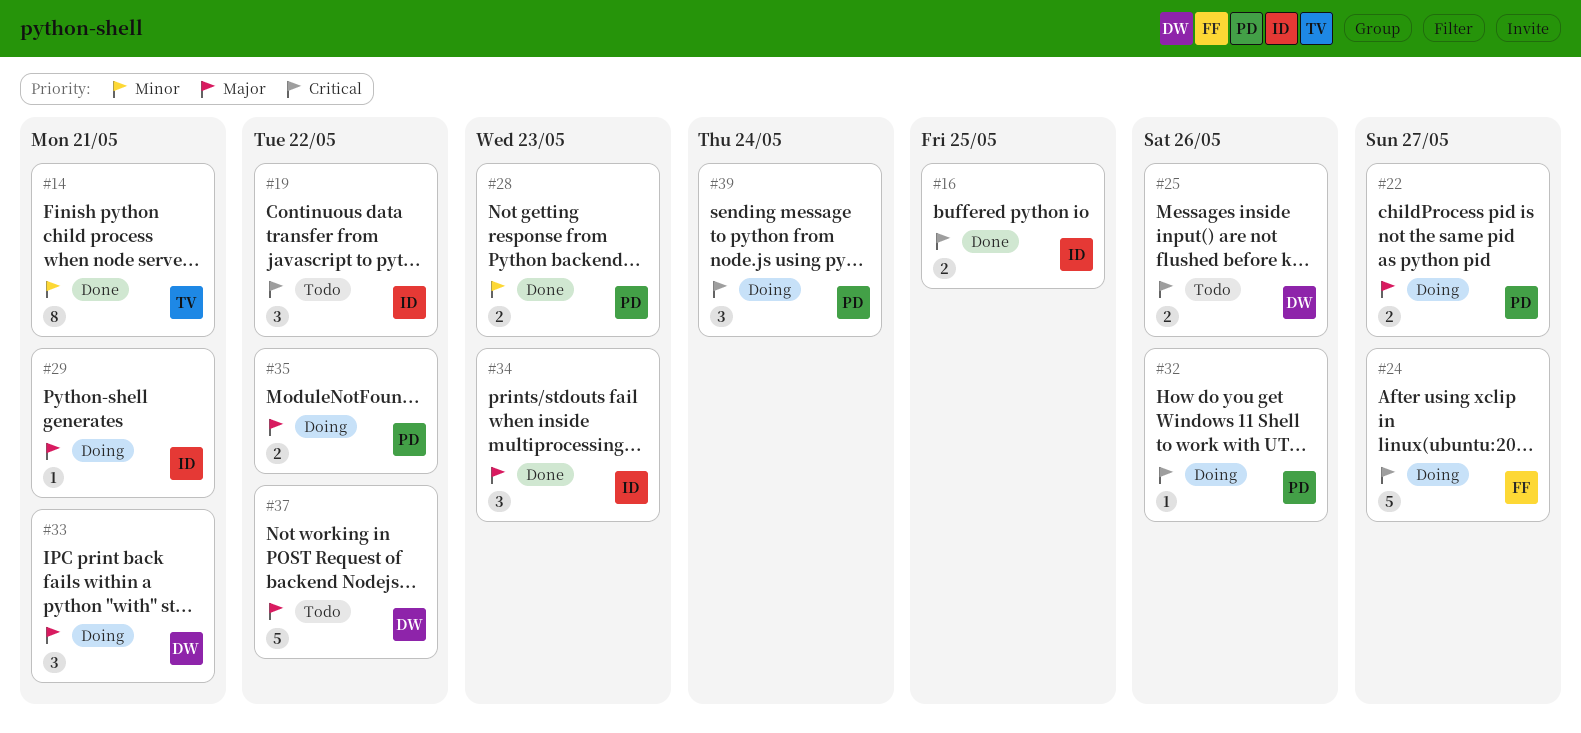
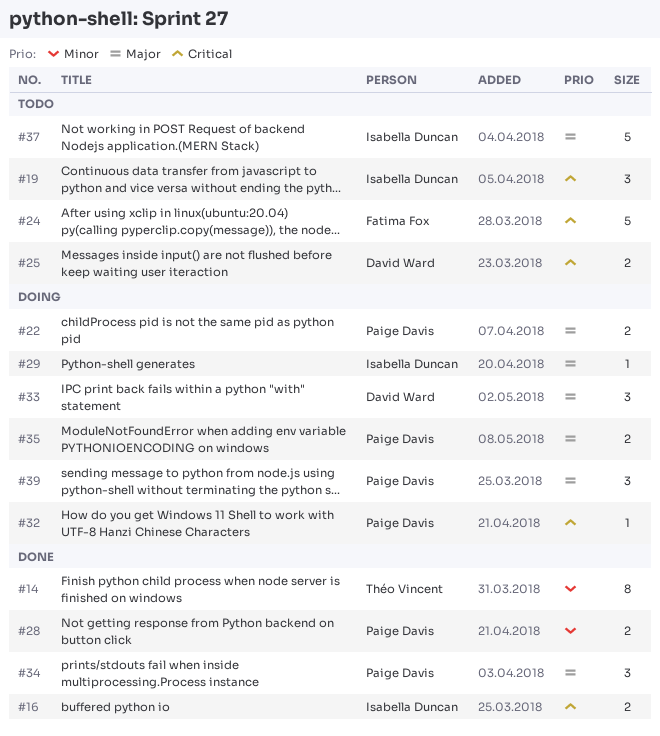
#24, status: Doing -> Todo
#34, owner: Isabella Duncan -> Paige Davis
#37, owner: David Ward -> Isabella Duncan
#39, priority: Critical -> Major

